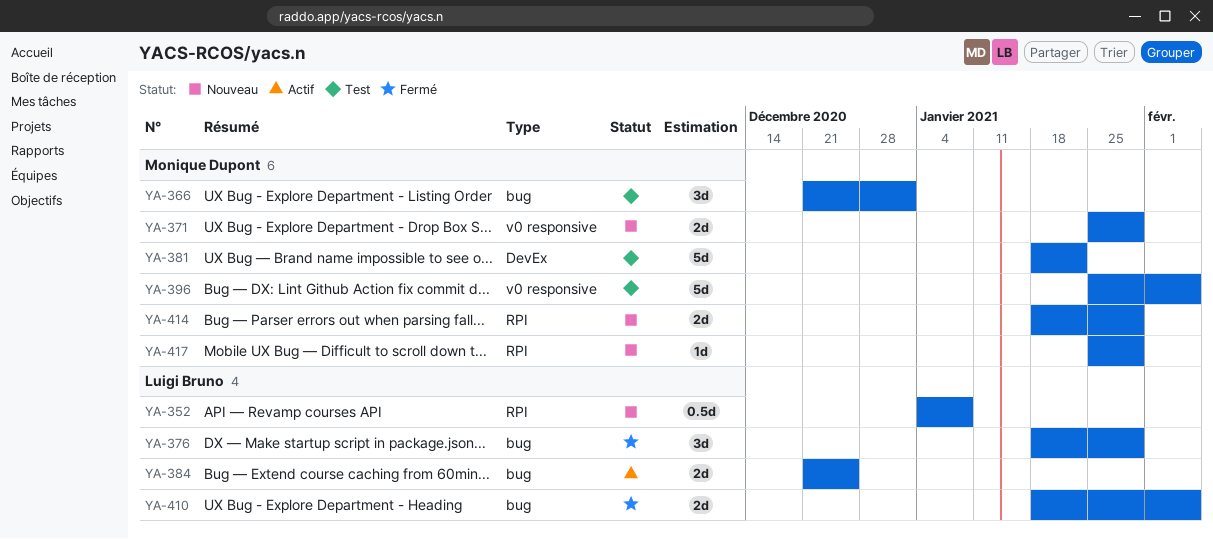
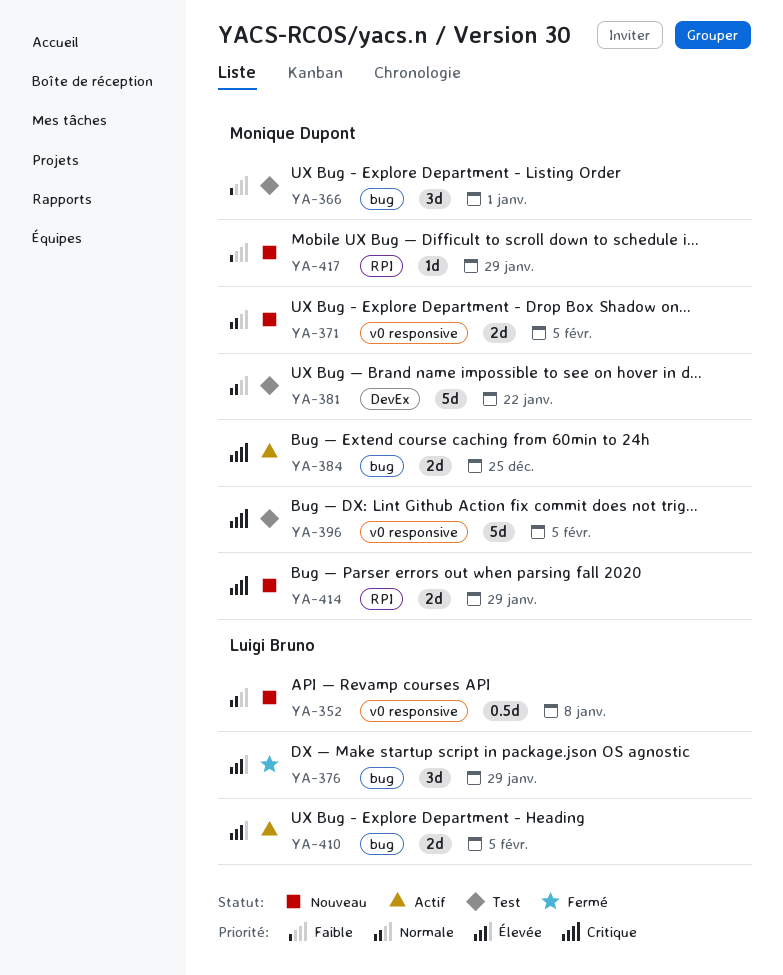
YA-352, label: RPI -> v0 responsive
YA-371, due: Jan 29 -> Feb 5
YA-384, owner: Luigi Bruno -> Monique Dupont
YA-410, status: Fermé -> Actif

